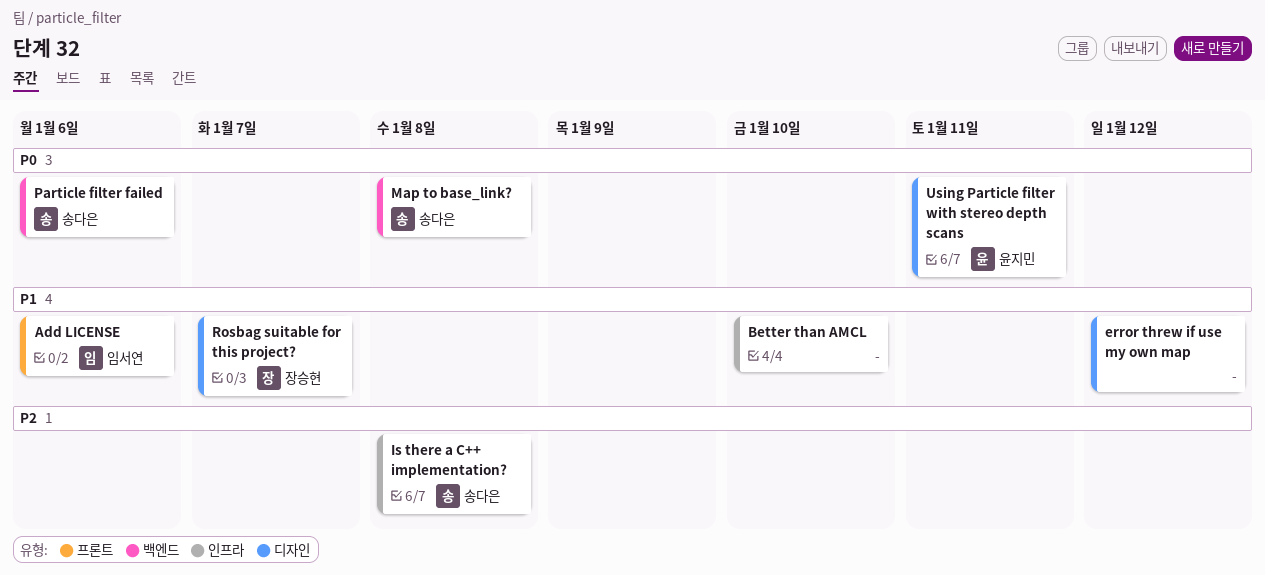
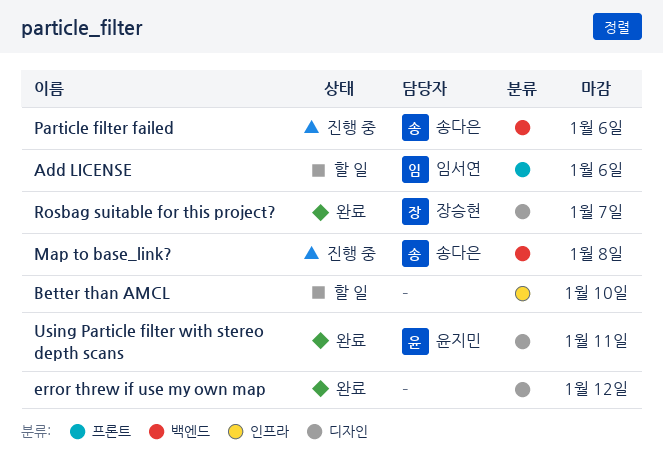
Is there a C++ implementation?: present -> none

